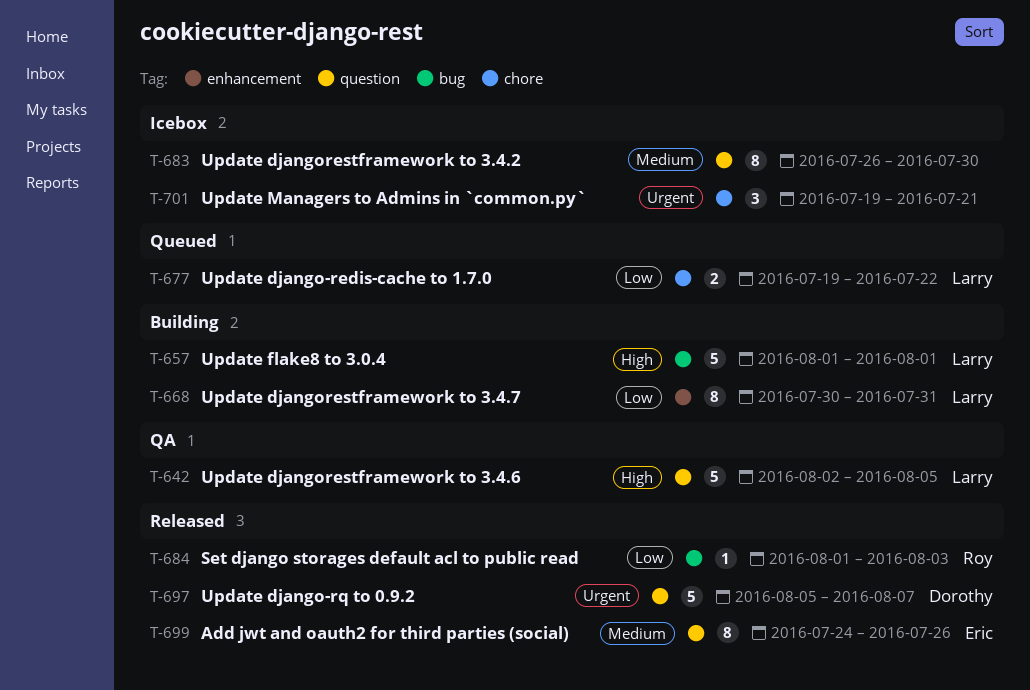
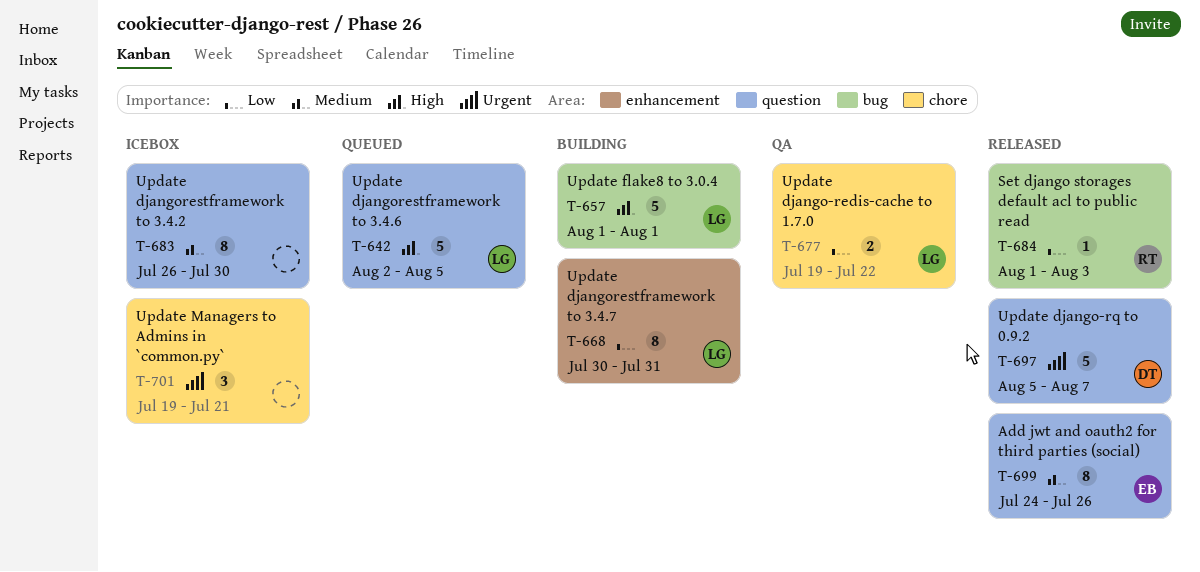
T-642, status: QA -> Queued
T-677, status: Queued -> QA

